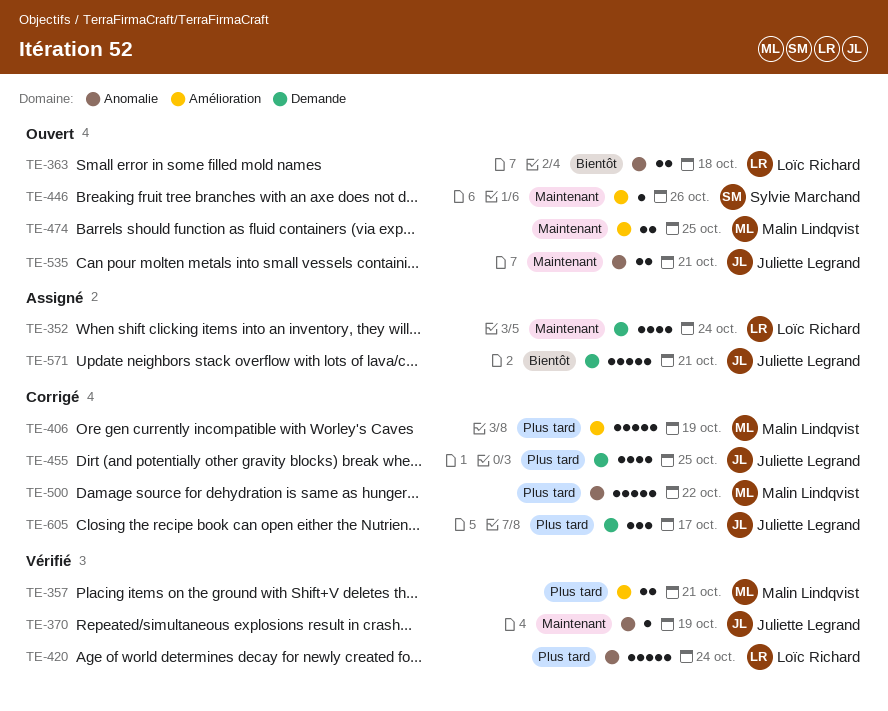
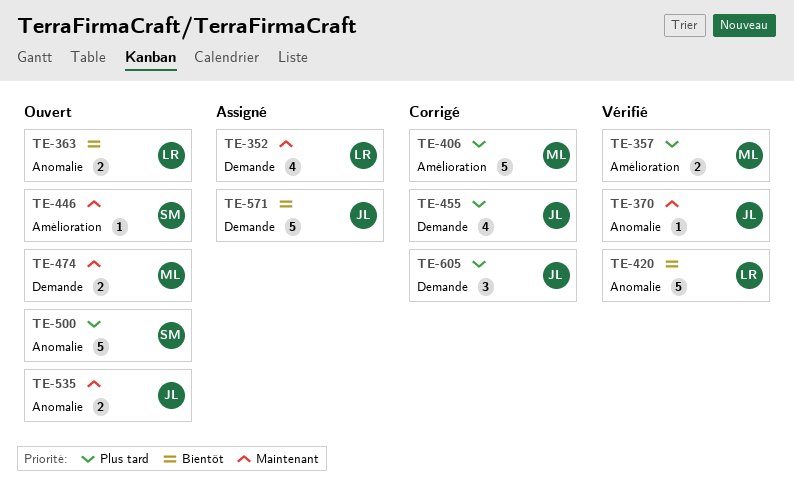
TE-420, priority: Plus tard -> Bientôt
TE-474, label: Amélioration -> Demande
TE-500, status: Corrigé -> Ouvert
TE-500, owner: Malin Lindqvist -> Sylvie Marchand

